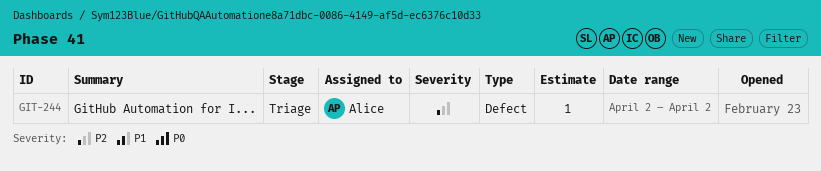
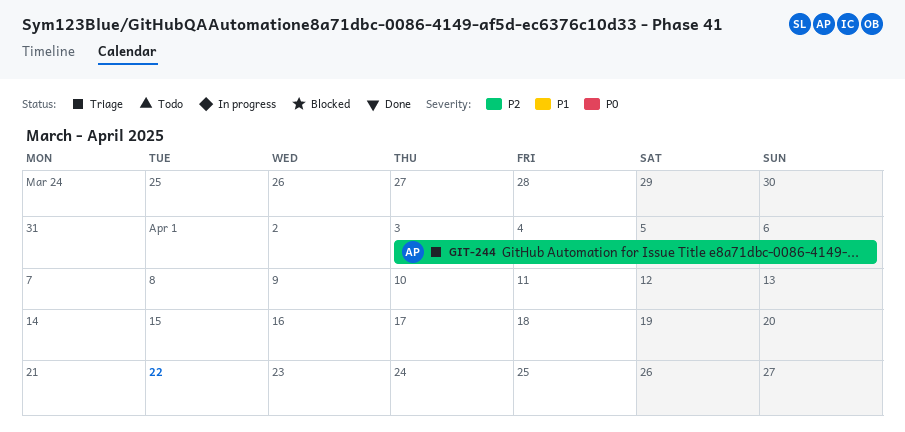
GIT-244, start: Apr 2 -> Apr 3
GIT-244, due: Apr 2 -> Apr 6

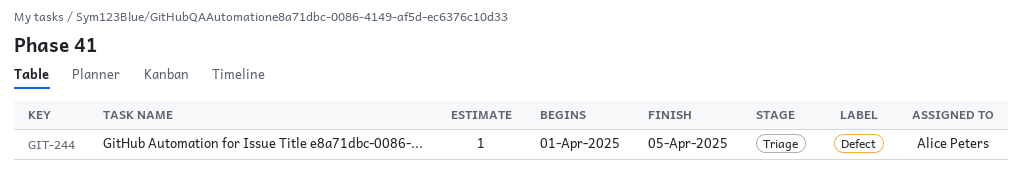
GIT-244, start: Apr 3 -> Apr 1
GIT-244, due: Apr 6 -> Apr 5

